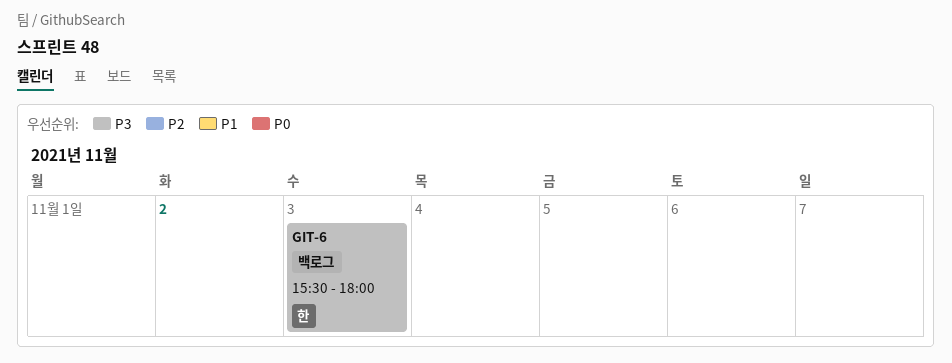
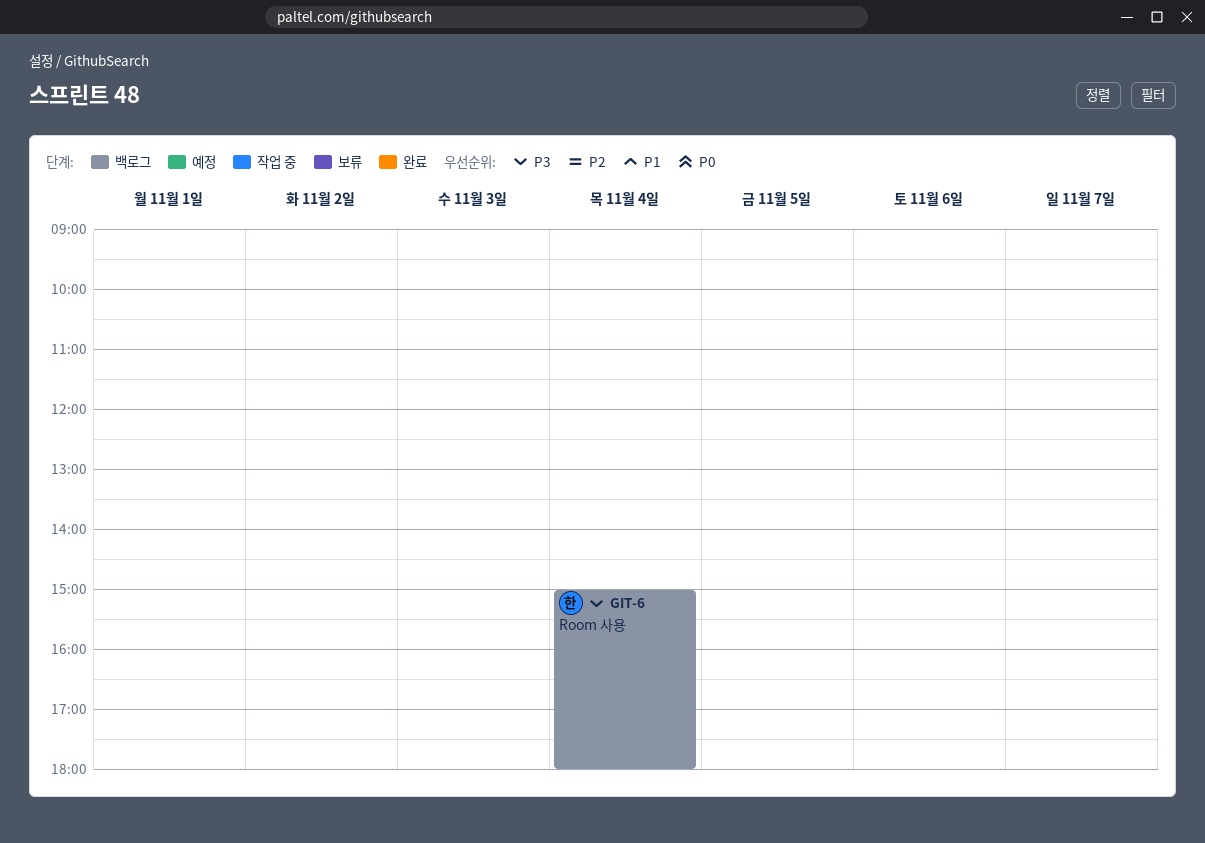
GIT-6, day: Nov 3 -> Nov 4
GIT-6, begins: 15:30 -> 15:00

